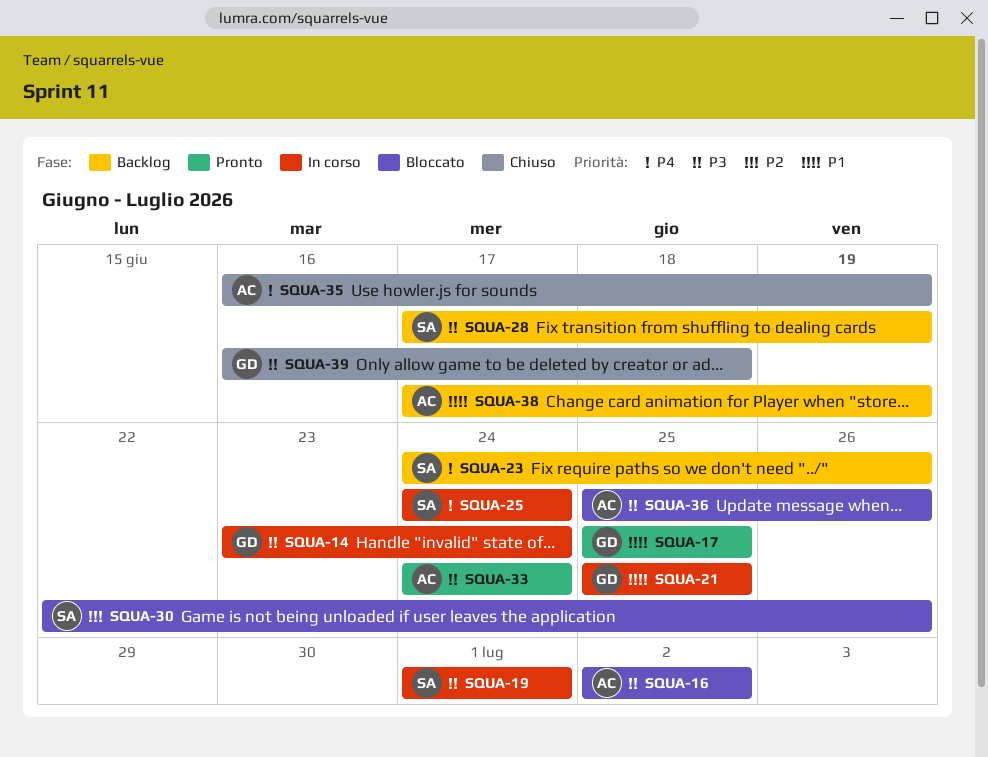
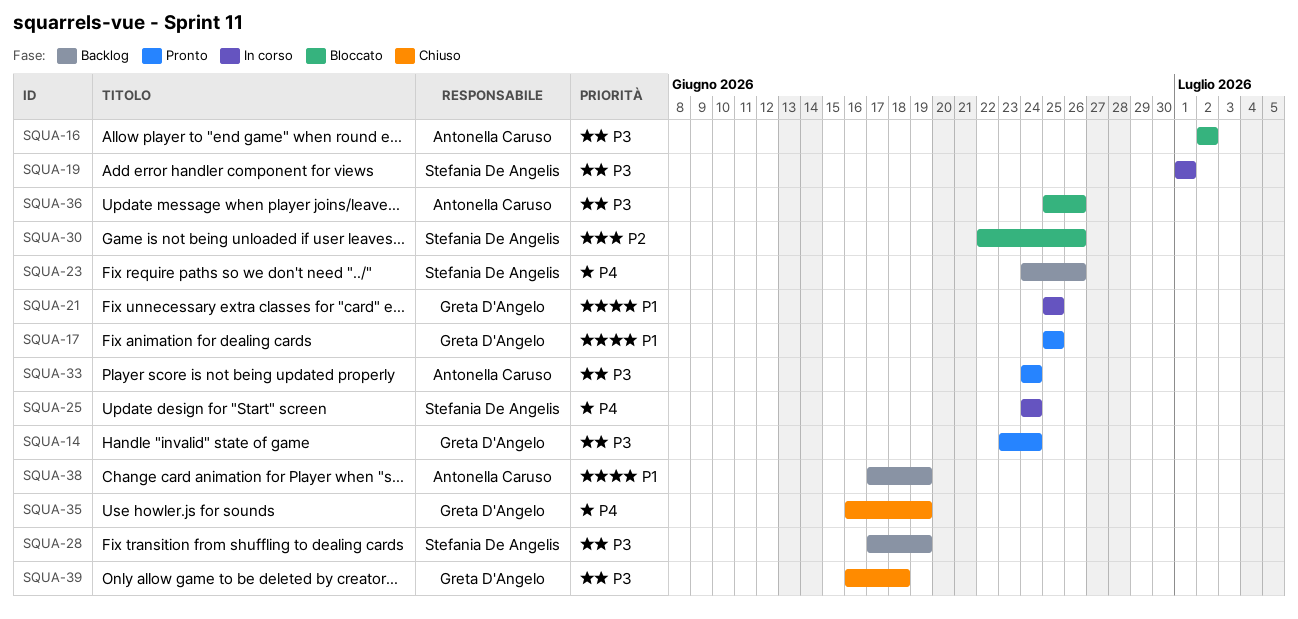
SQUA-14, status: In corso -> Pronto
SQUA-35, owner: Antonella Caruso -> Greta D'Angelo

